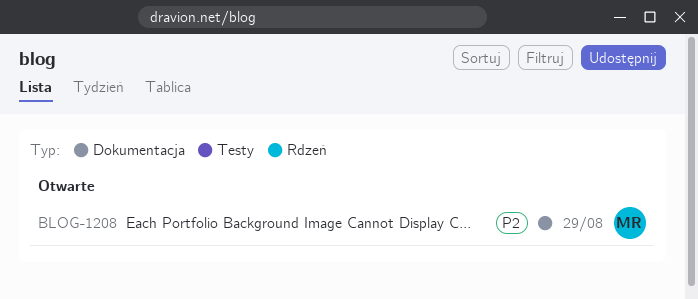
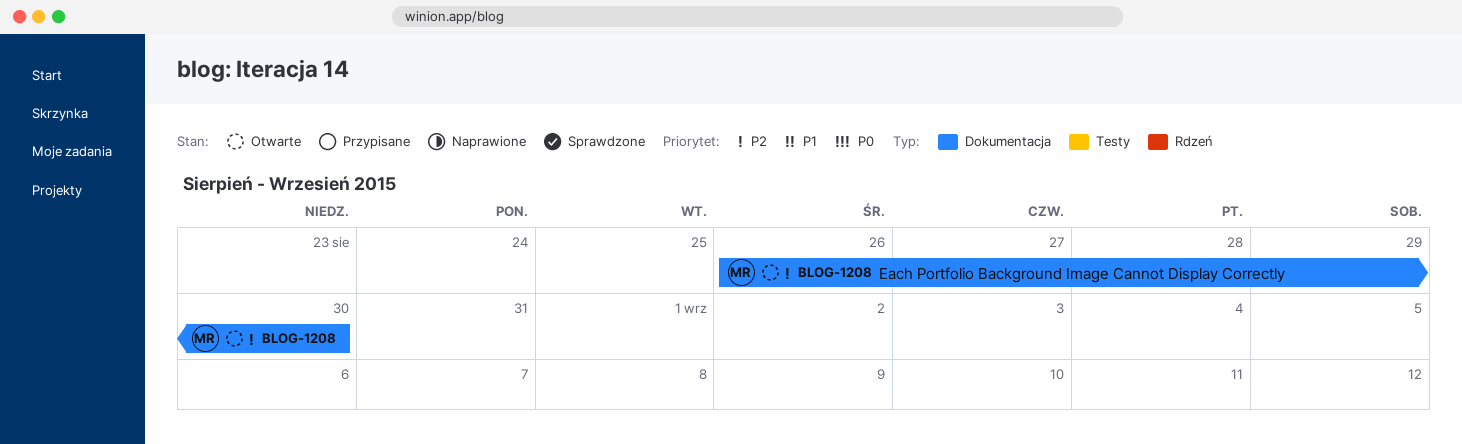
BLOG-1208, due: Aug 29 -> Aug 30

